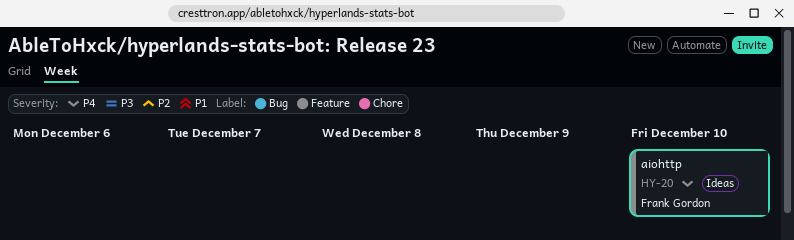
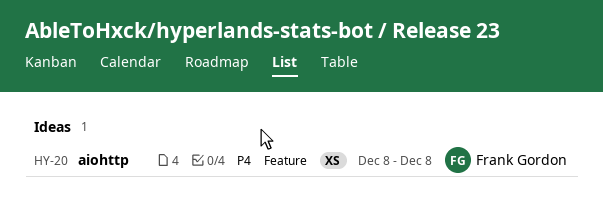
HY-20, due: Dec 10 -> Dec 8

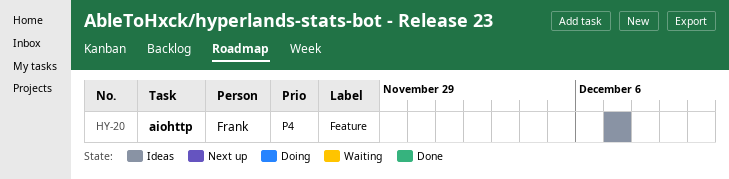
HY-20, start: Dec 8 -> Dec 7
HY-20, due: Dec 8 -> Dec 7

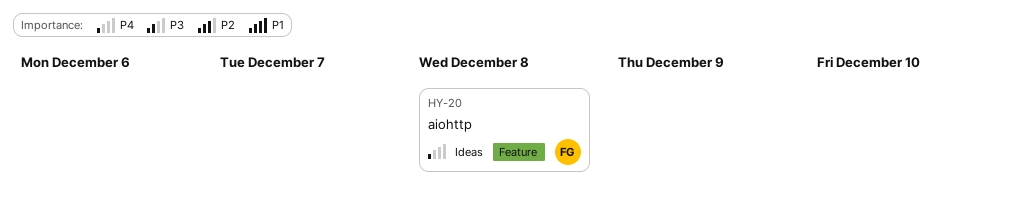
HY-20, due: Dec 7 -> Dec 8

